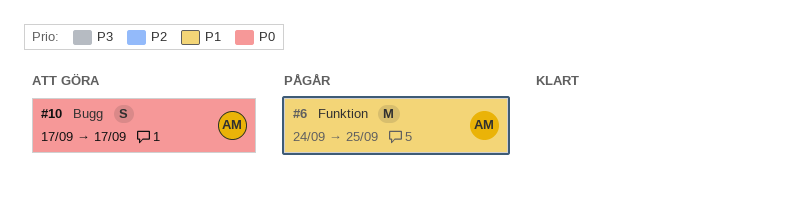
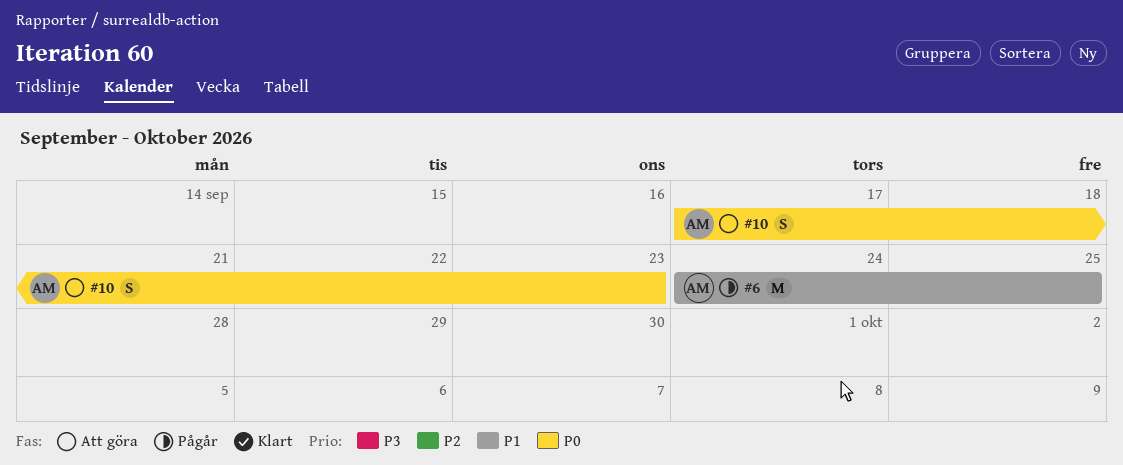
#10, due: Sep 17 -> Sep 23

